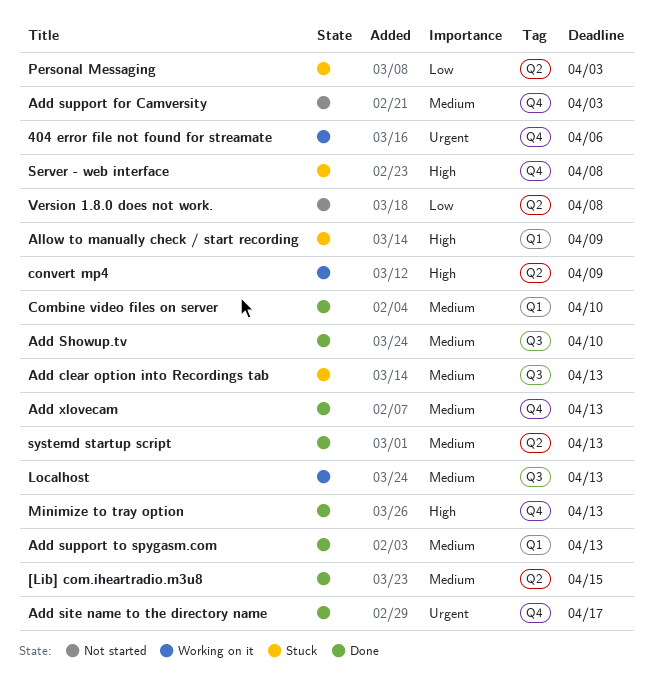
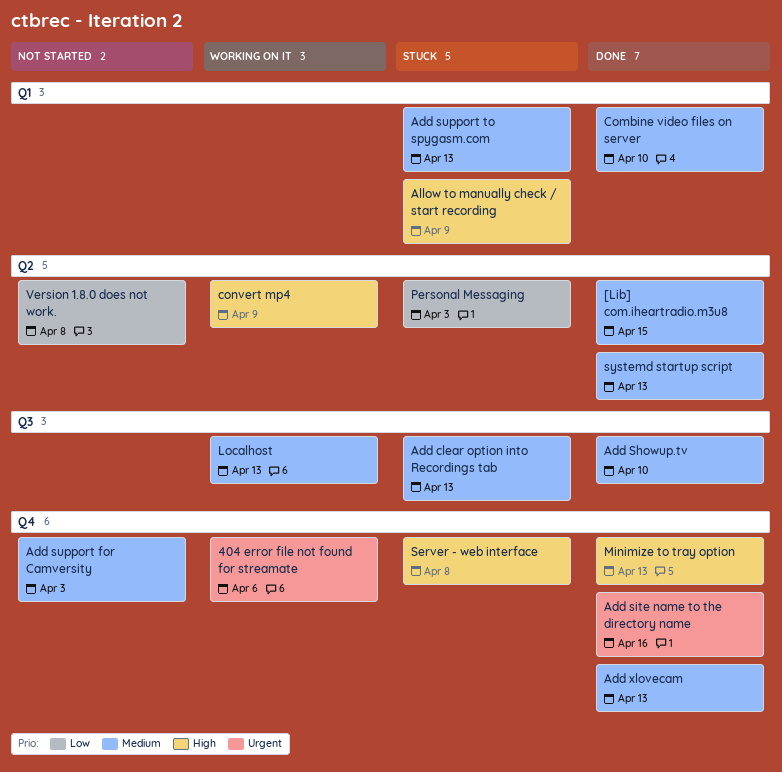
Add site name to the directory name, due: Apr 17 -> Apr 16
Add support to spygasm.com, status: Done -> Stuck

